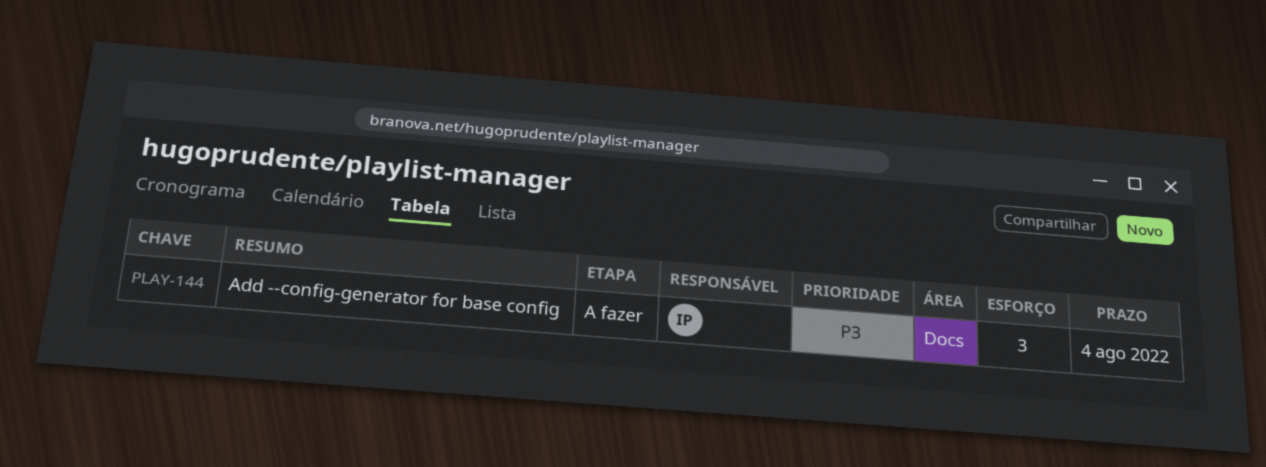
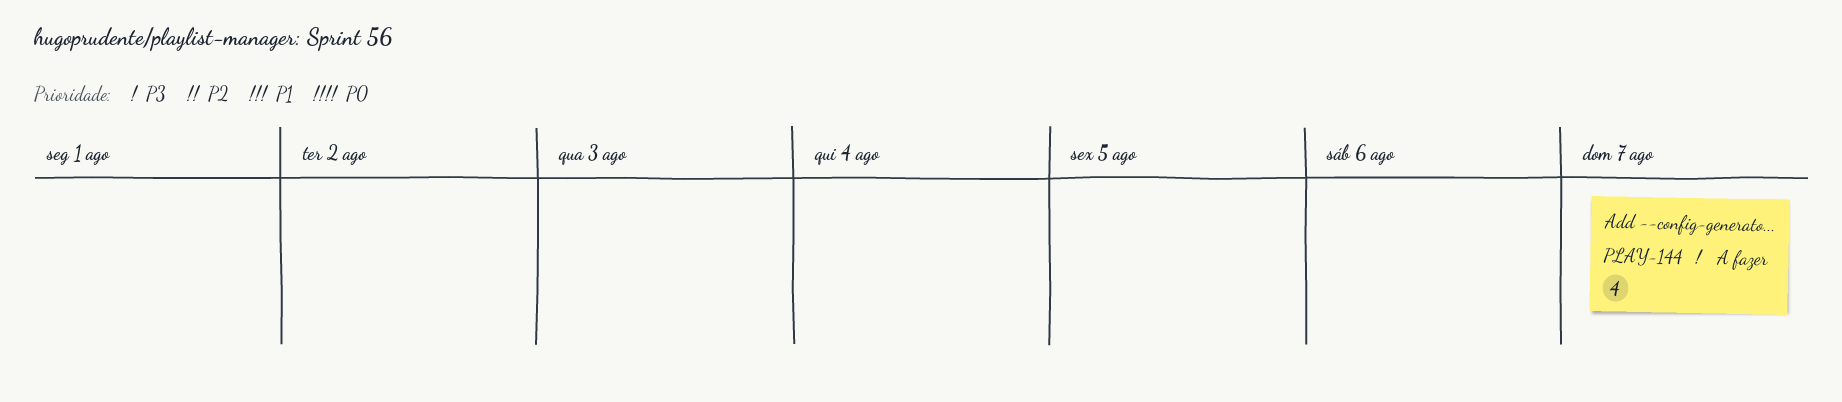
PLAY-144, estimate: 3 -> 4
PLAY-144, due: Aug 4 -> Aug 7

